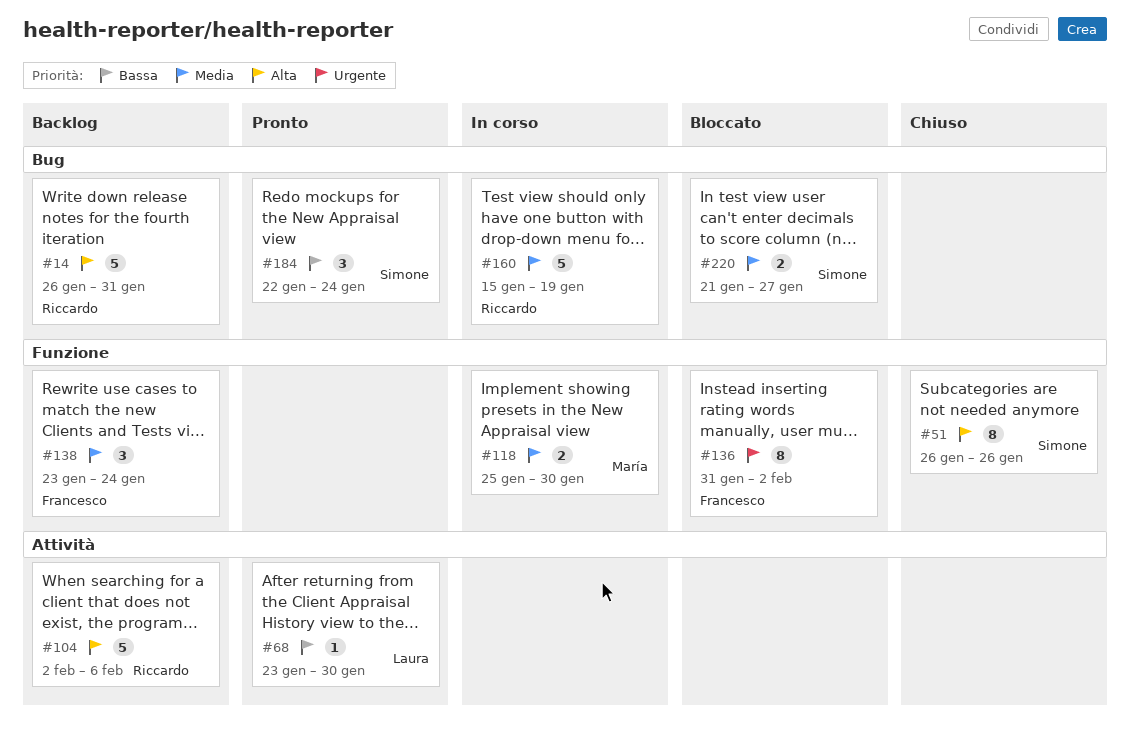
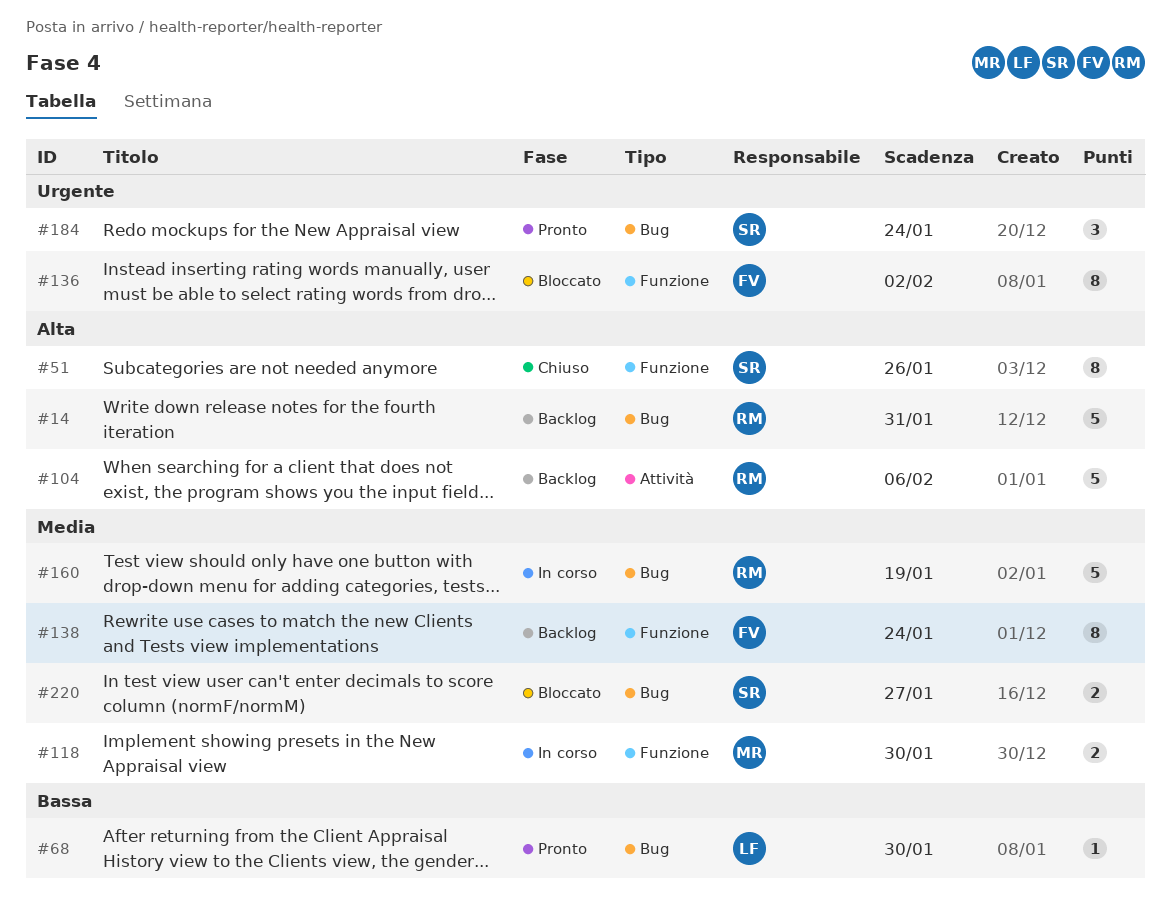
#68, label: Attività -> Bug
#138, estimate: 3 -> 8
#184, priority: Bassa -> Urgente

